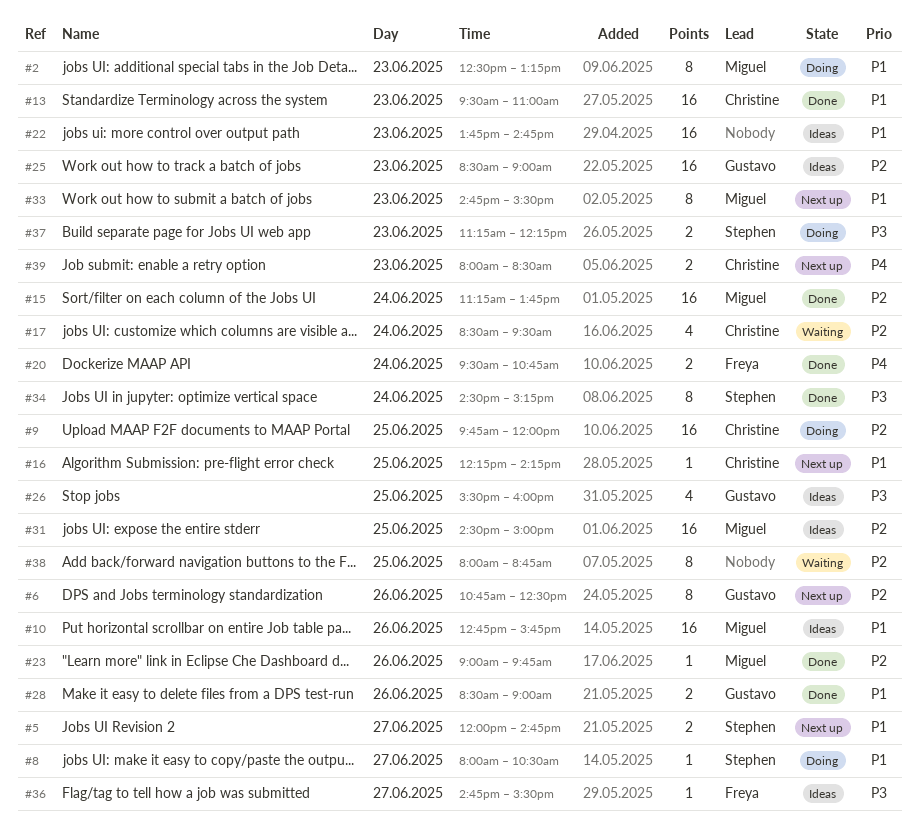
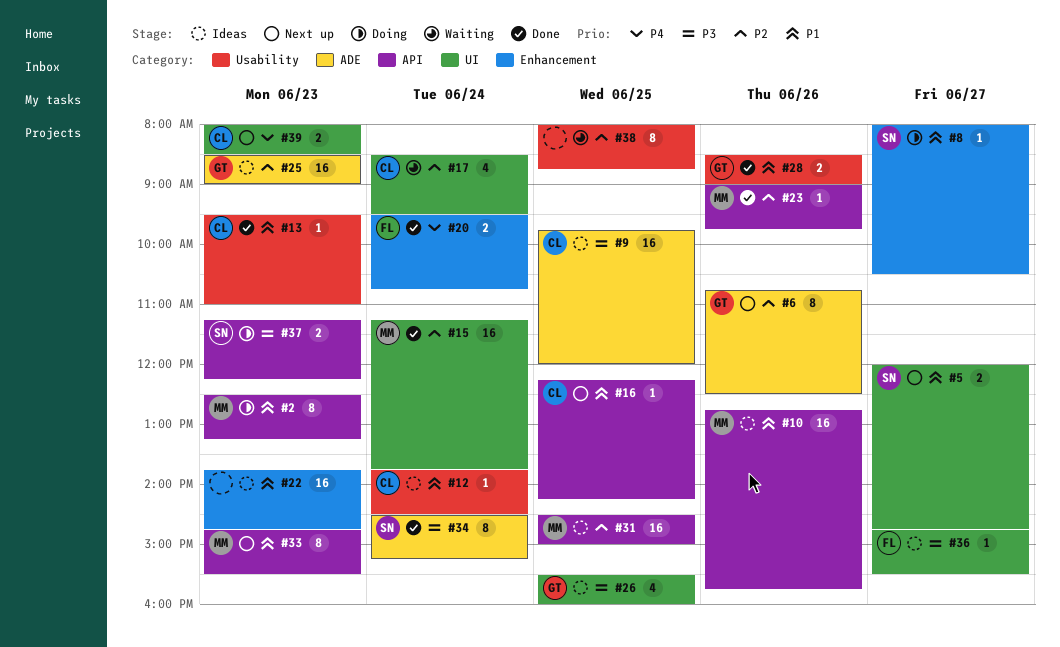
#9, status: Doing -> Ideas
#9, priority: P2 -> P3
#12: none -> present
#13, estimate: 16 -> 1

